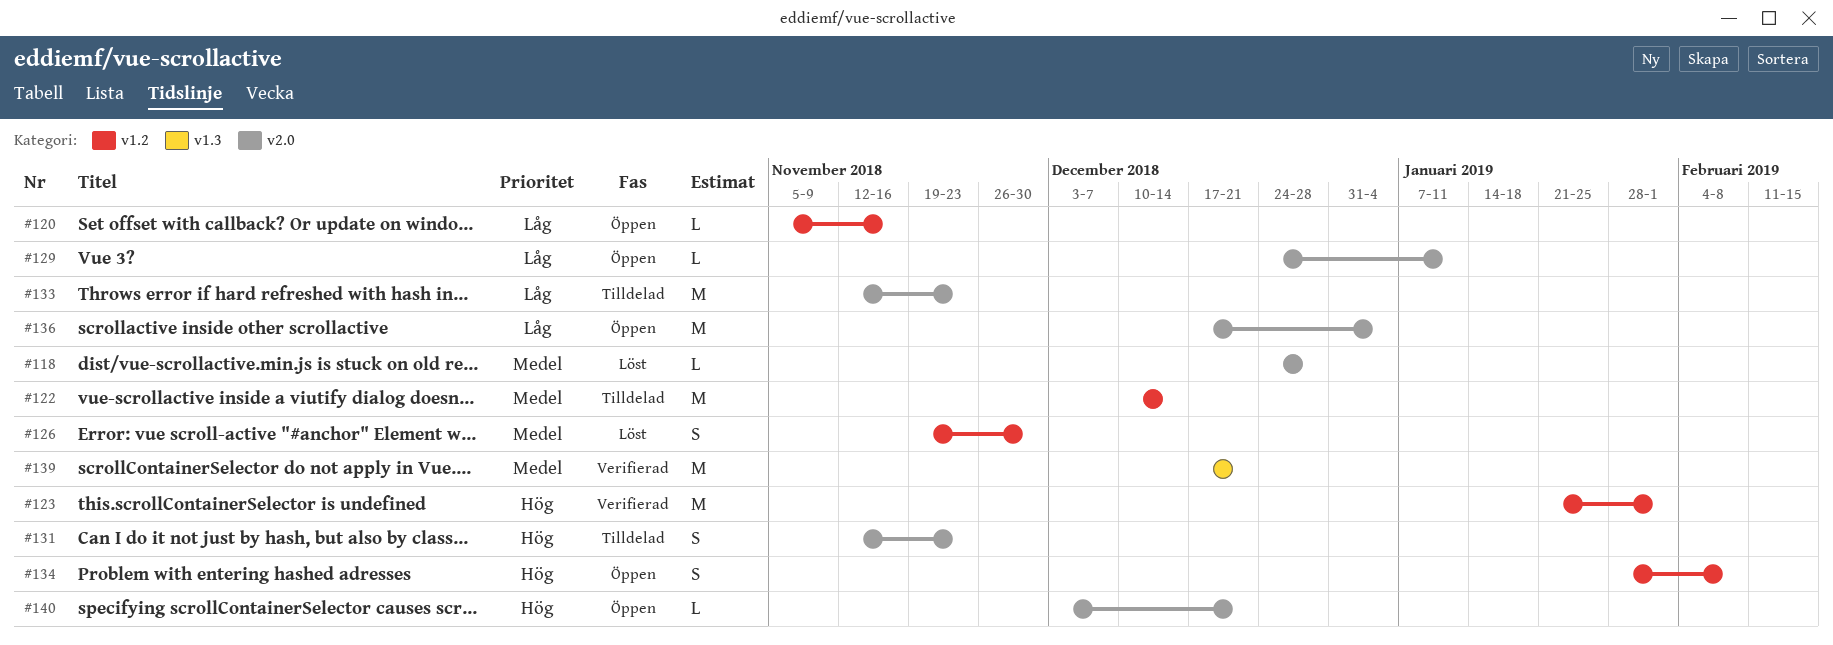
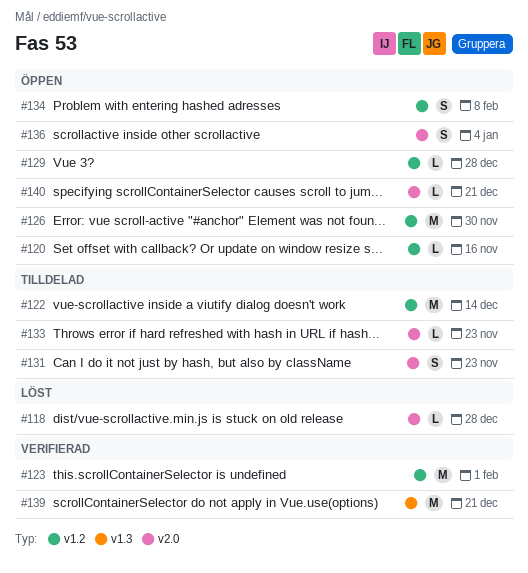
#126, status: Löst -> Öppen
#126, estimate: S -> M
#129, label: v2.0 -> v1.2
#129, due: Jan 11 -> Dec 28
#133, estimate: M -> L
#136, estimate: M -> S

